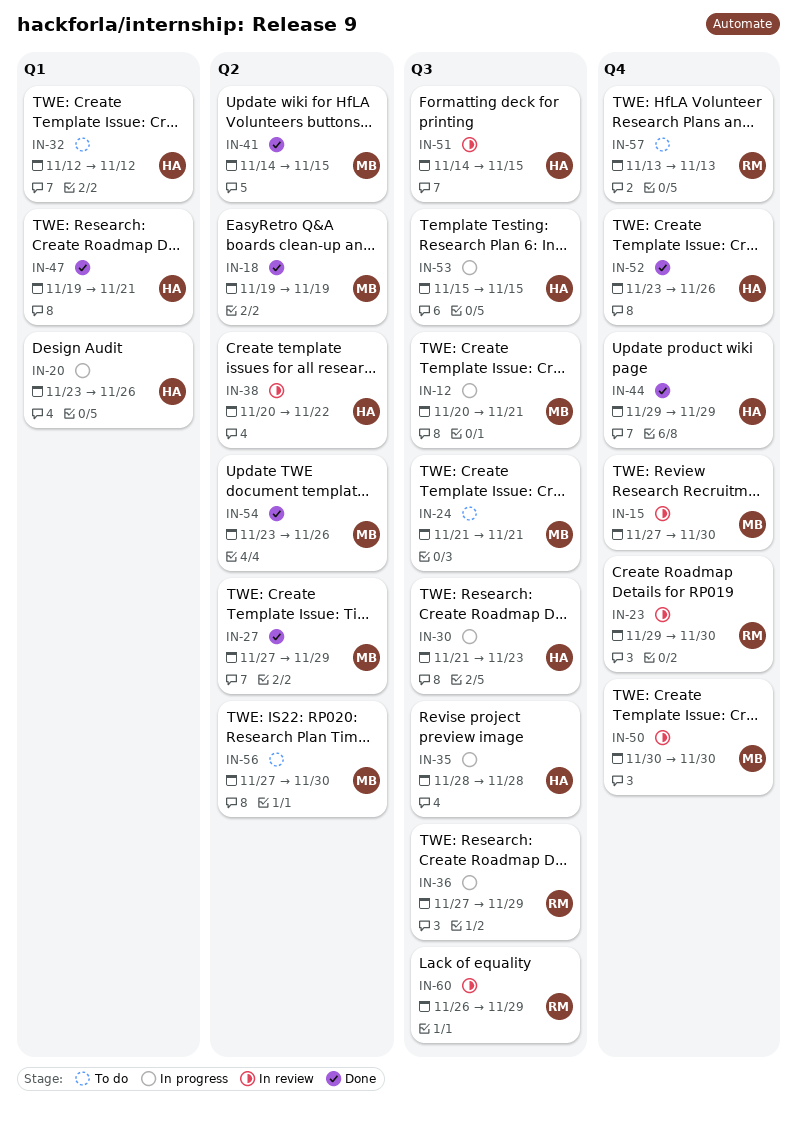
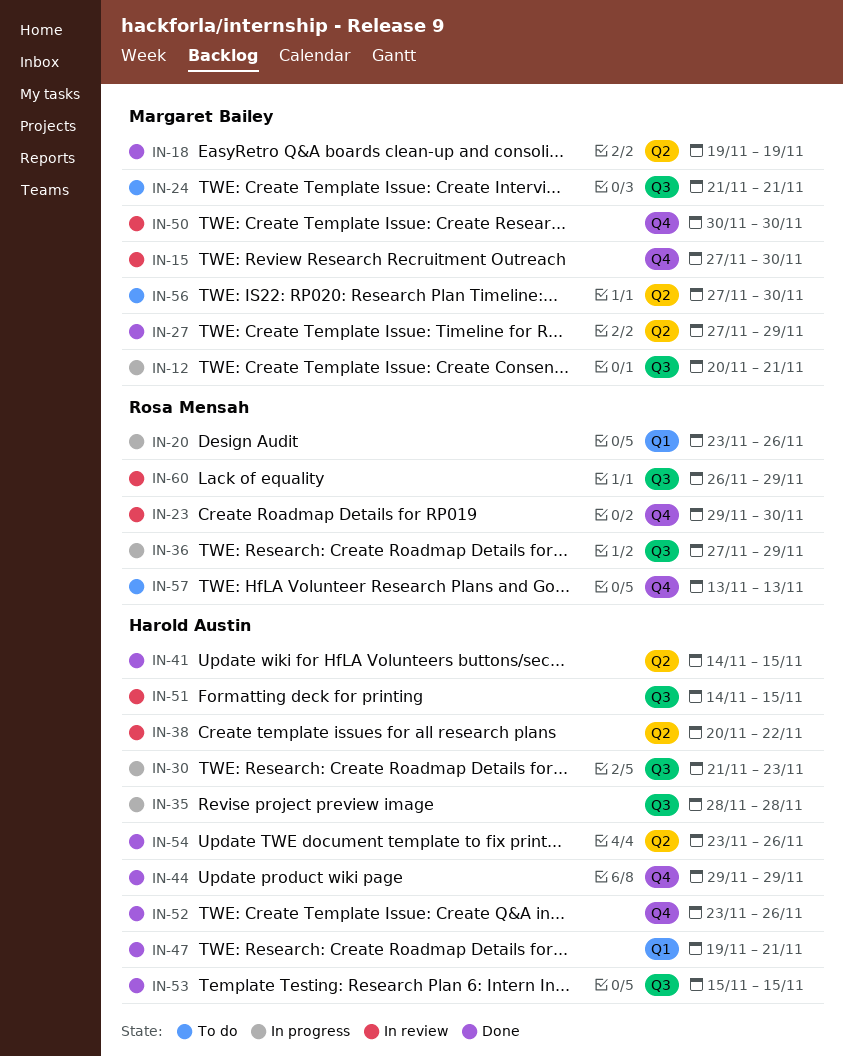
IN-20, owner: Harold Austin -> Rosa Mensah
IN-32: present -> none
IN-41, owner: Margaret Bailey -> Harold Austin
IN-53, status: In progress -> Done
IN-54, owner: Margaret Bailey -> Harold Austin

